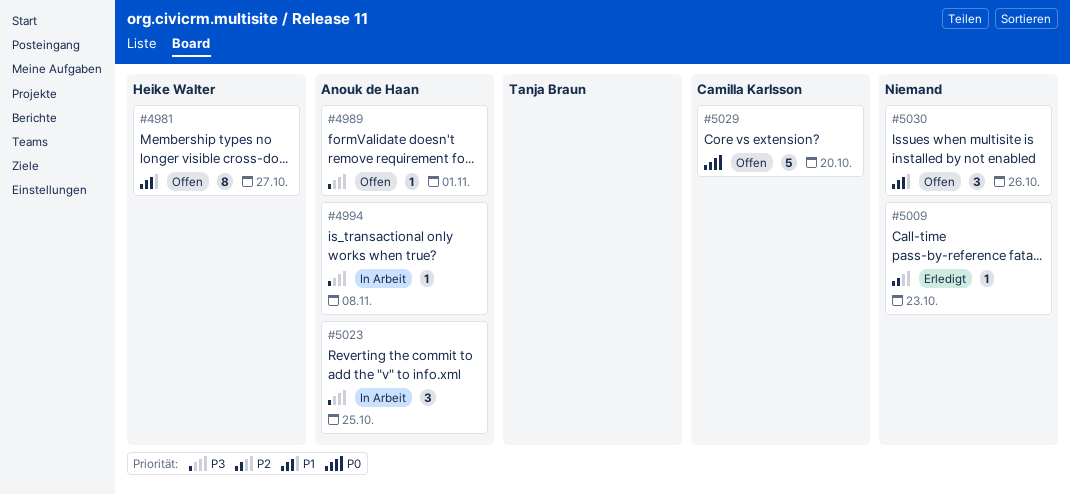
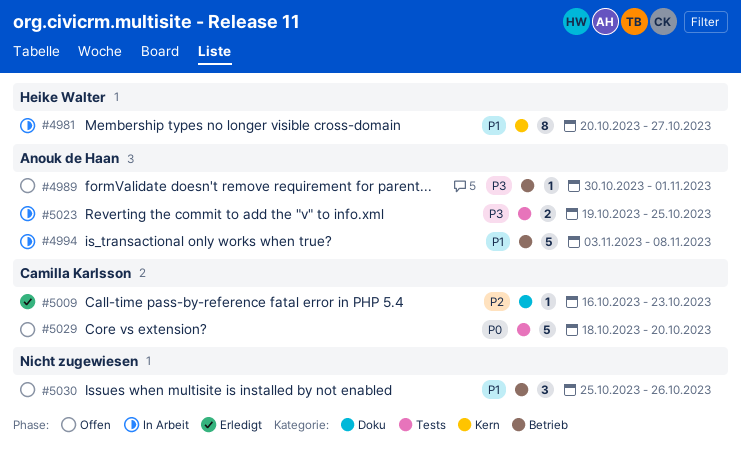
#4981, status: Offen -> In Arbeit
#4994, priority: P3 -> P1
#4994, estimate: 1 -> 5
#5009, owner: none -> Camilla Karlsson
#5023, estimate: 3 -> 2

